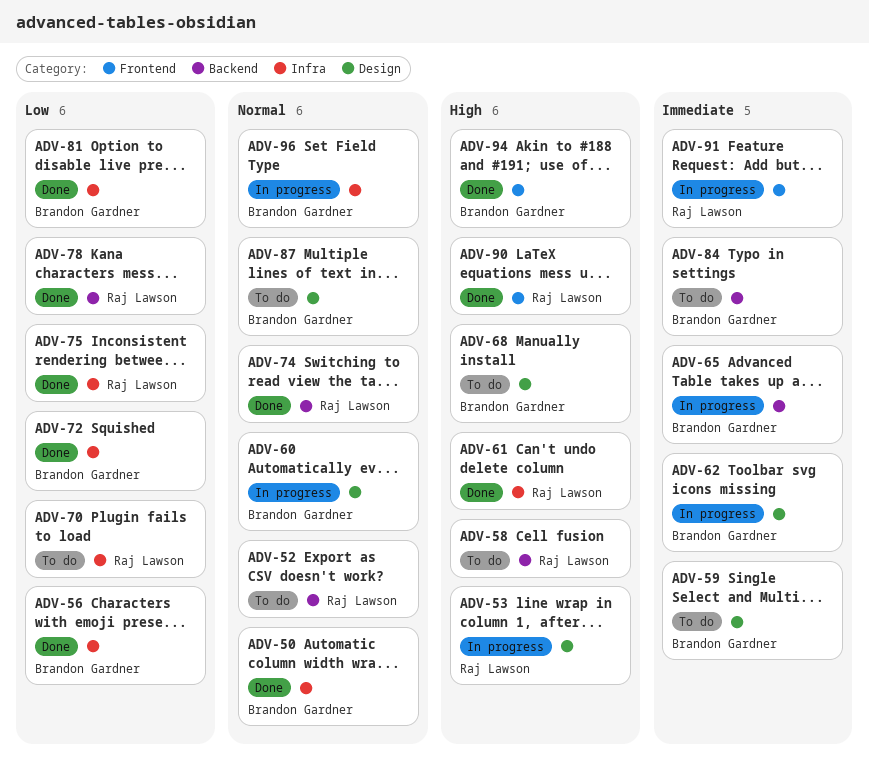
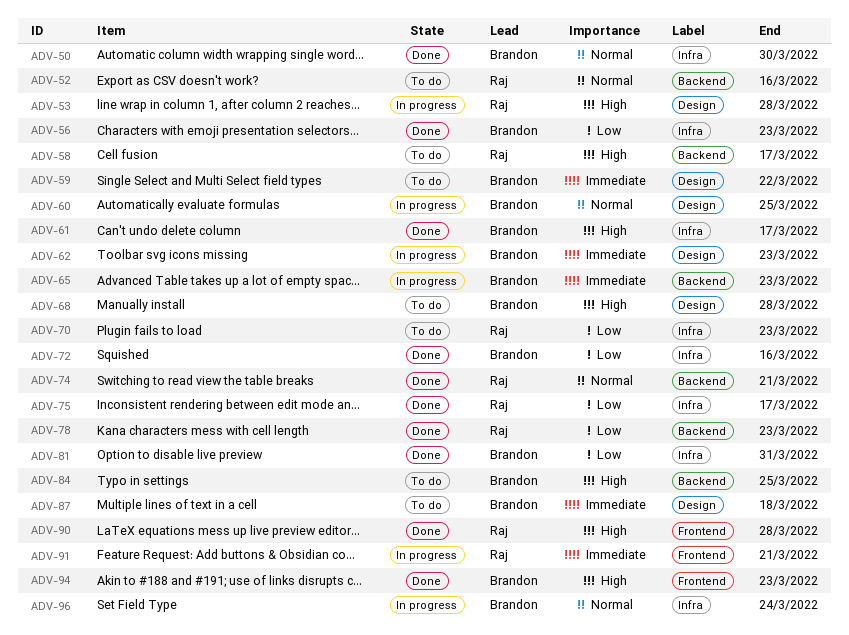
ADV-61, owner: Raj Lawson -> Brandon Gardner
ADV-84, priority: Immediate -> High
ADV-87, priority: Normal -> Immediate

